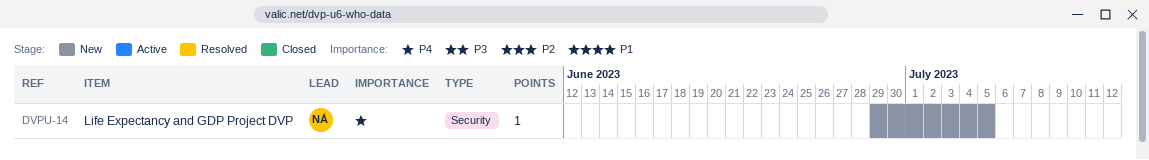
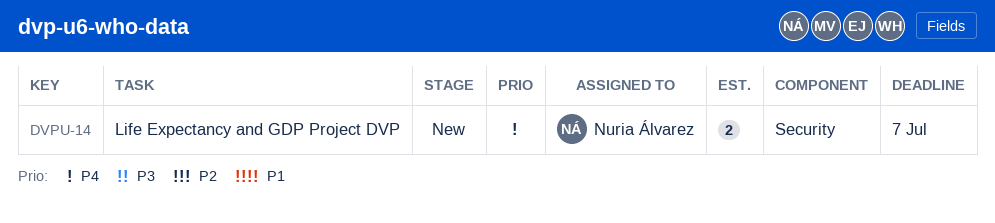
DVPU-14, estimate: 1 -> 2
DVPU-14, due: Jul 5 -> Jul 7

